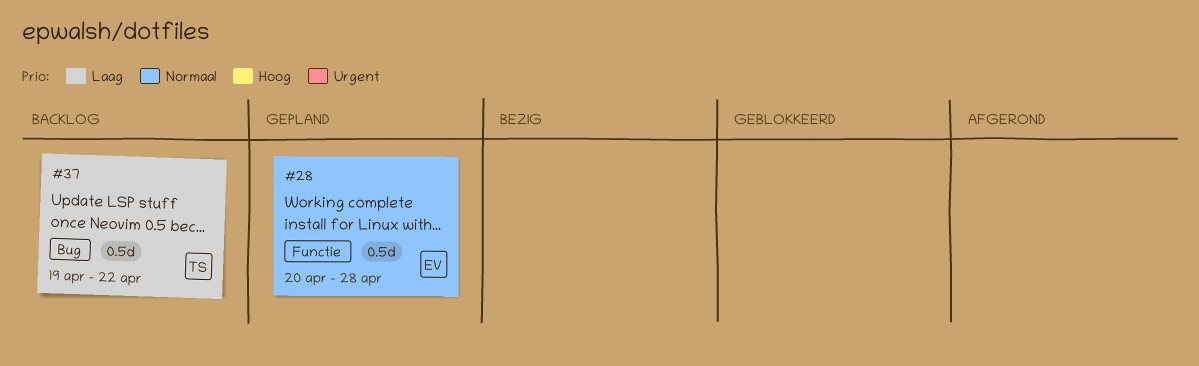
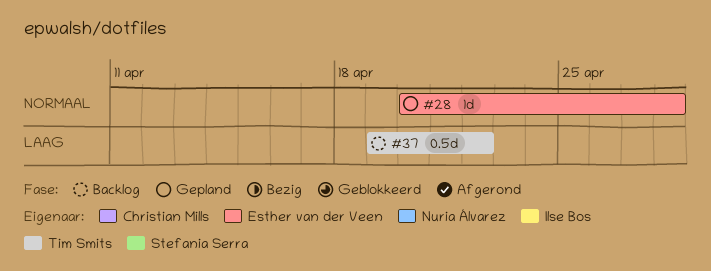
#28, estimate: 0.5d -> 1d

